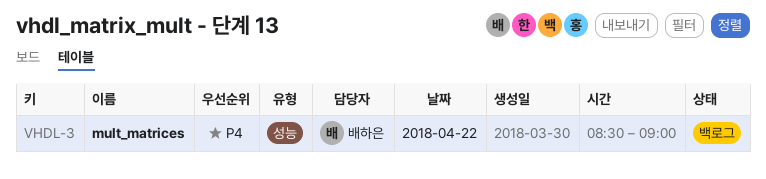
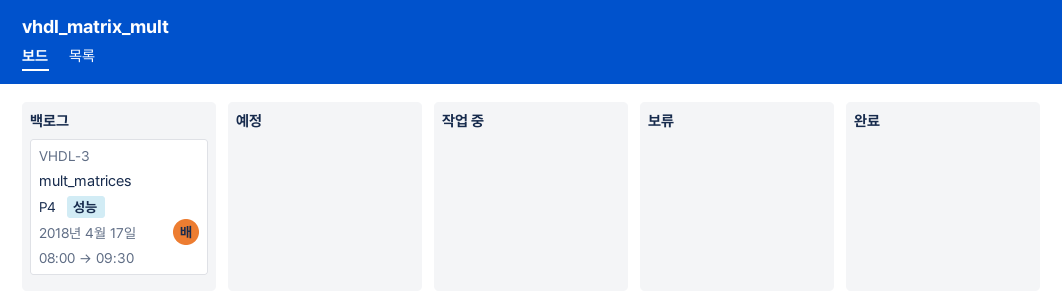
VHDL-3, day: Apr 22 -> Apr 17
VHDL-3, begins: 08:30 -> 08:00
VHDL-3, ends: 09:00 -> 09:30

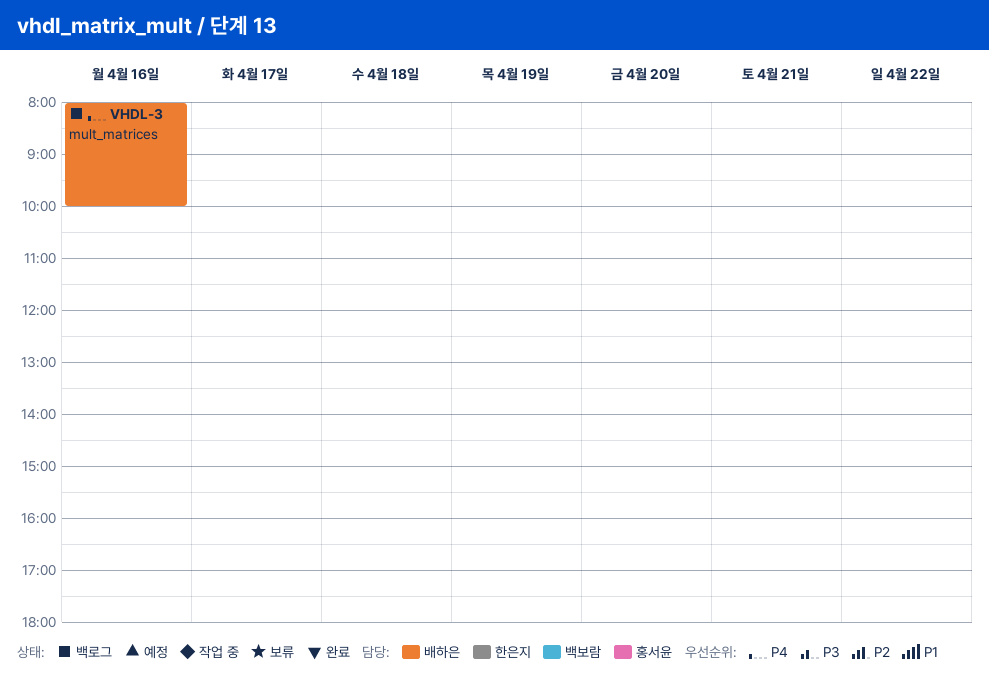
VHDL-3, day: Apr 17 -> Apr 16
VHDL-3, ends: 09:30 -> 10:00

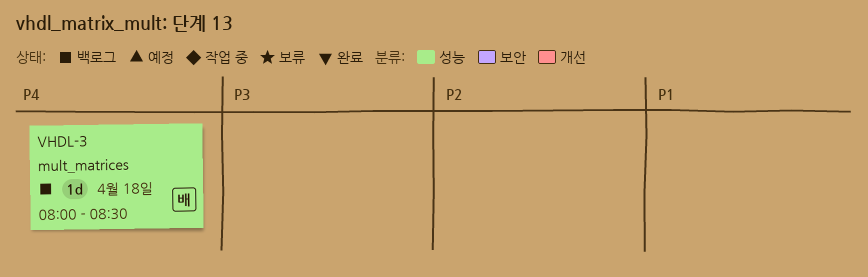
VHDL-3, day: Apr 16 -> Apr 18
VHDL-3, ends: 10:00 -> 08:30

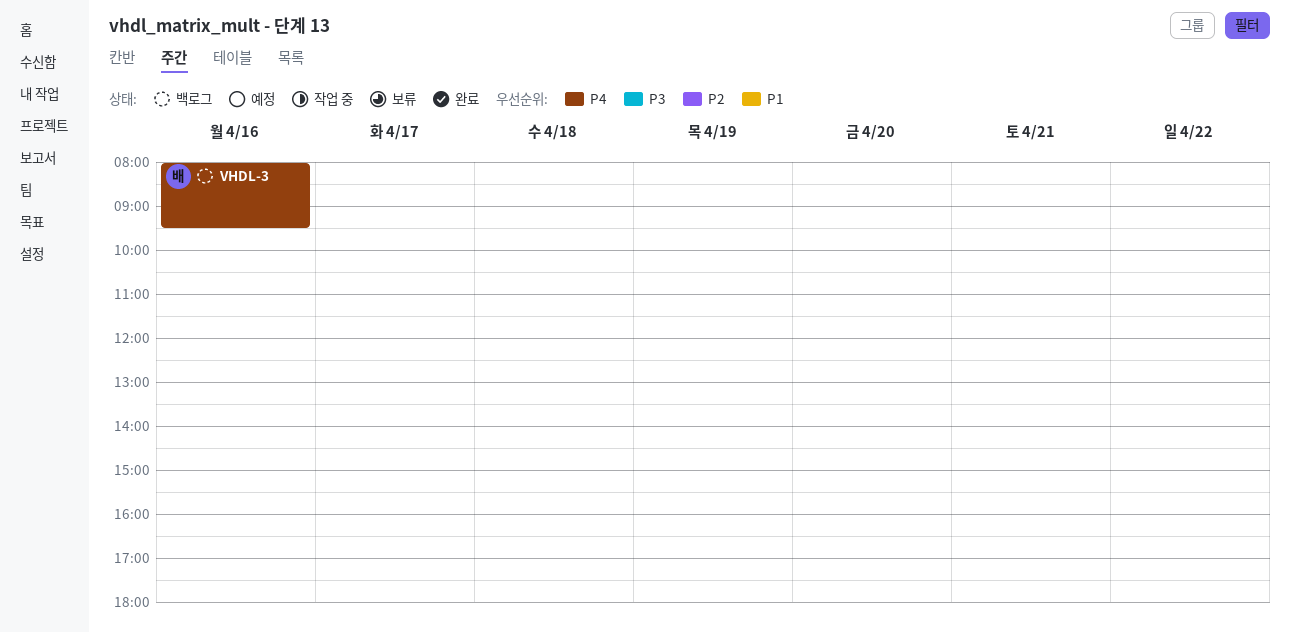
VHDL-3, day: Apr 18 -> Apr 16
VHDL-3, ends: 08:30 -> 09:30

